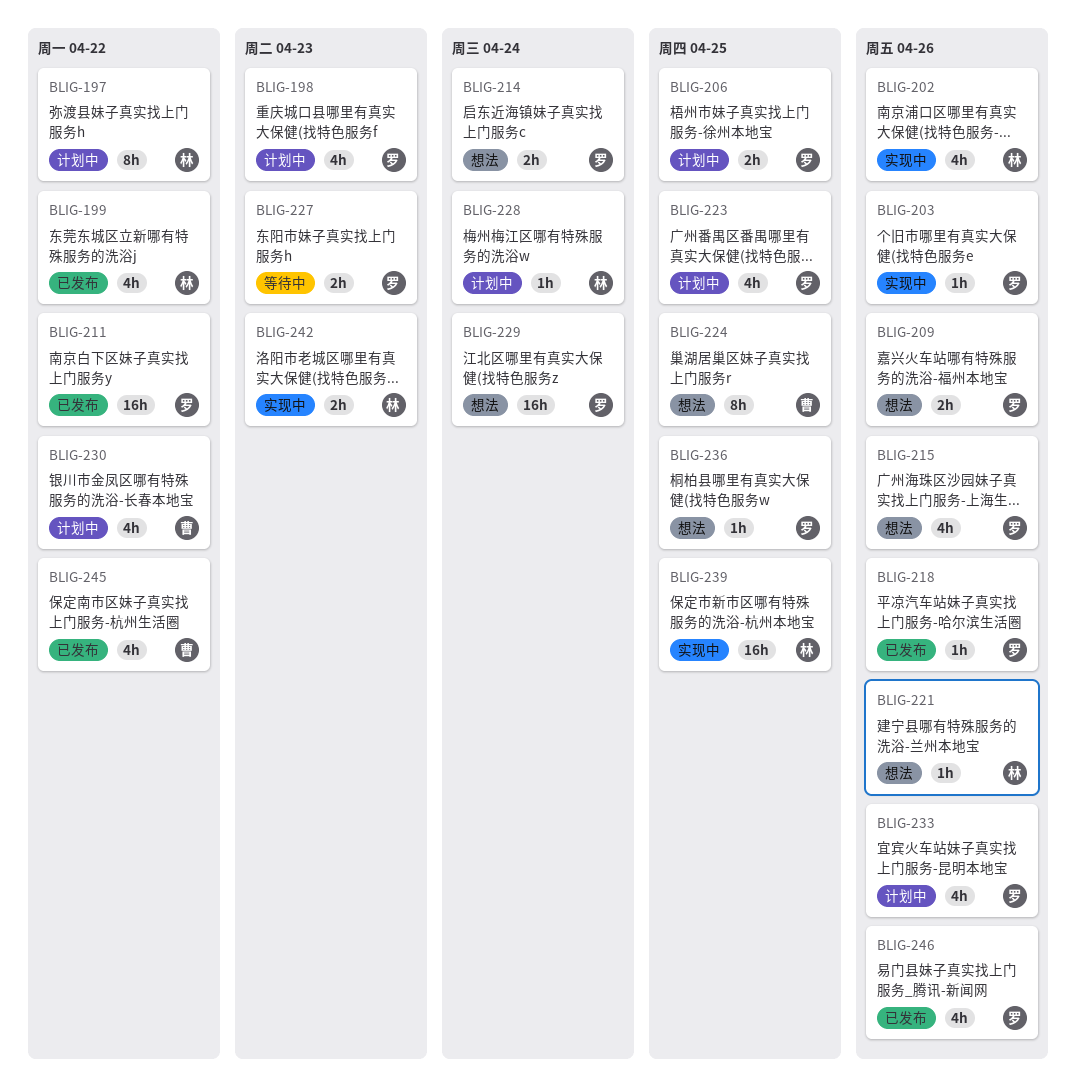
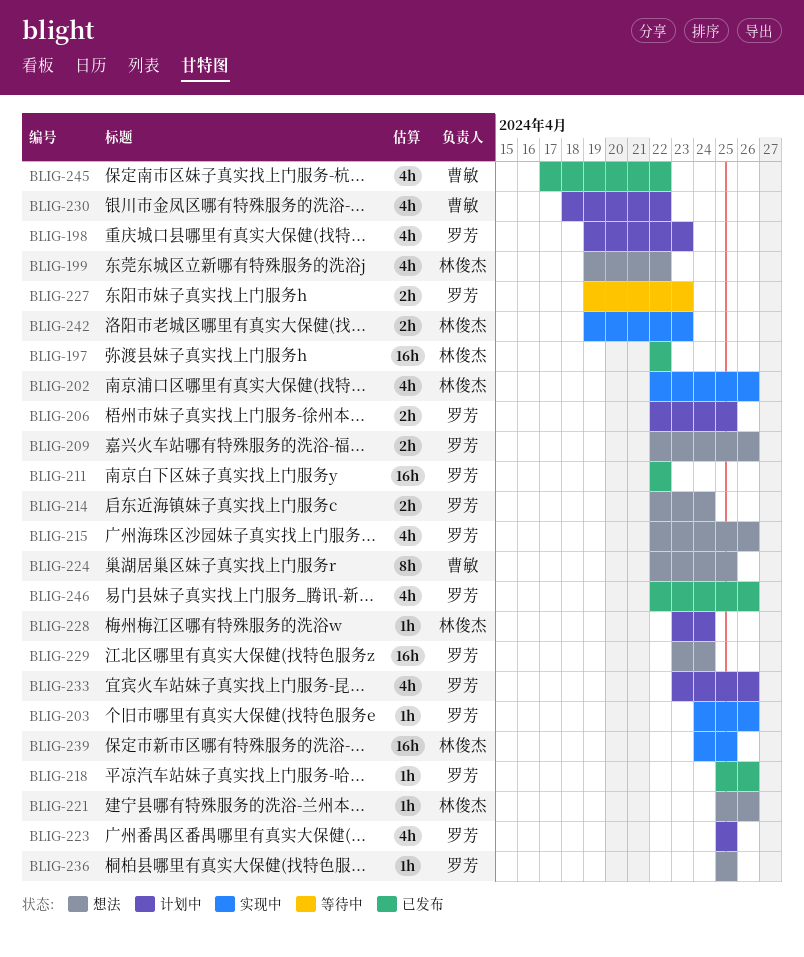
BLIG-197, status: 计划中 -> 已发布
BLIG-197, estimate: 8h -> 16h
BLIG-199, status: 已发布 -> 想法

